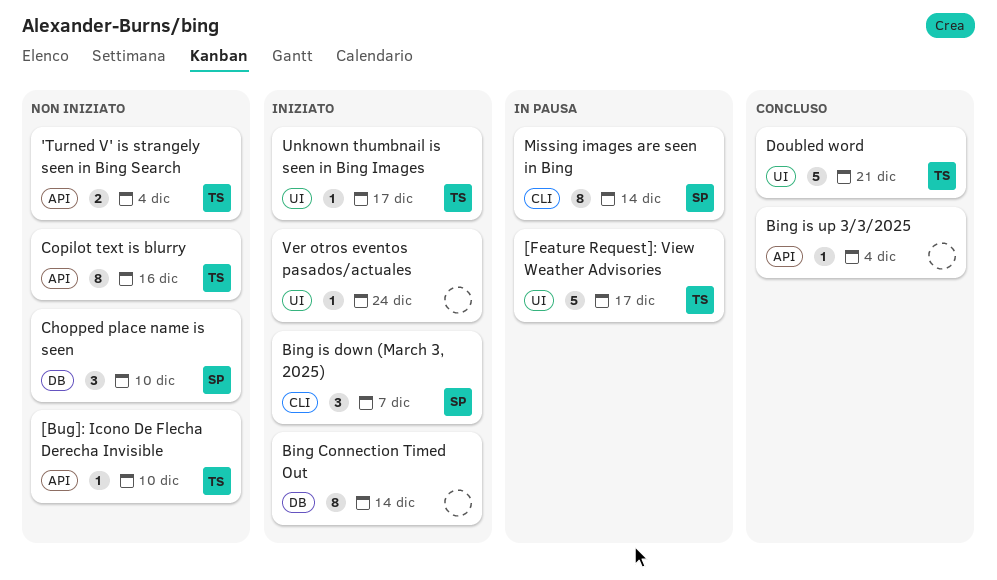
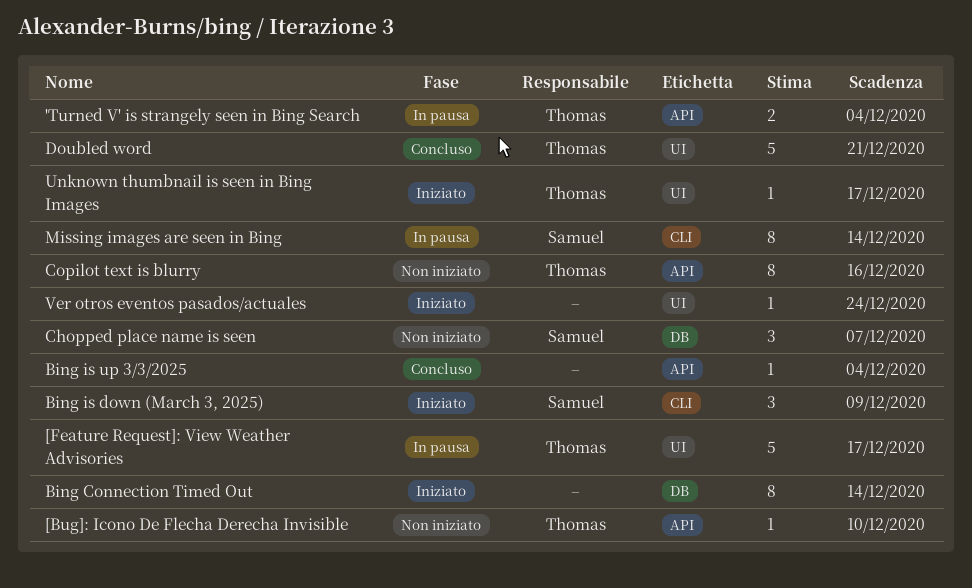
'Turned V' is strangely seen in Bing Search, status: Non iniziato -> In pausa
Bing is down (March 3, 2025), due: Dec 7 -> Dec 9
Chopped place name is seen, due: Dec 10 -> Dec 7

